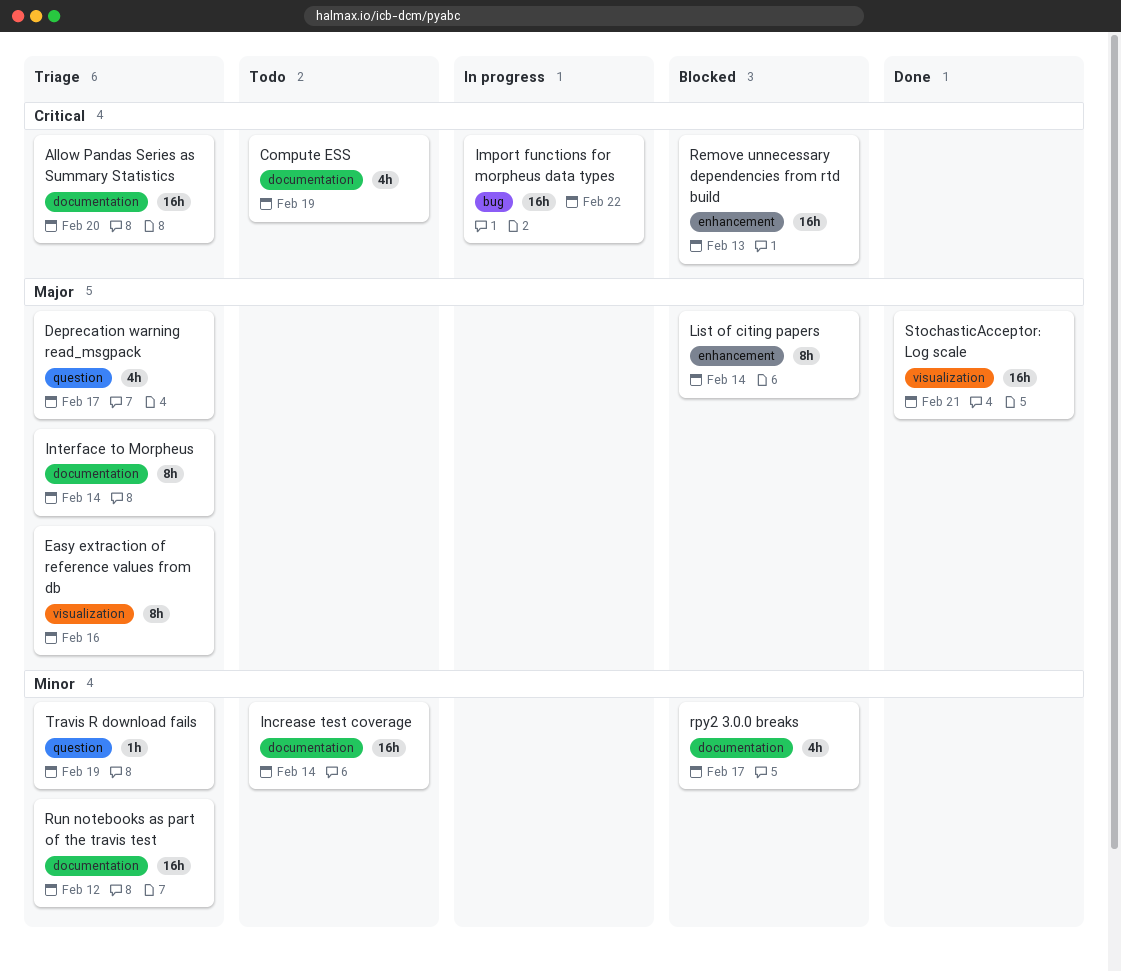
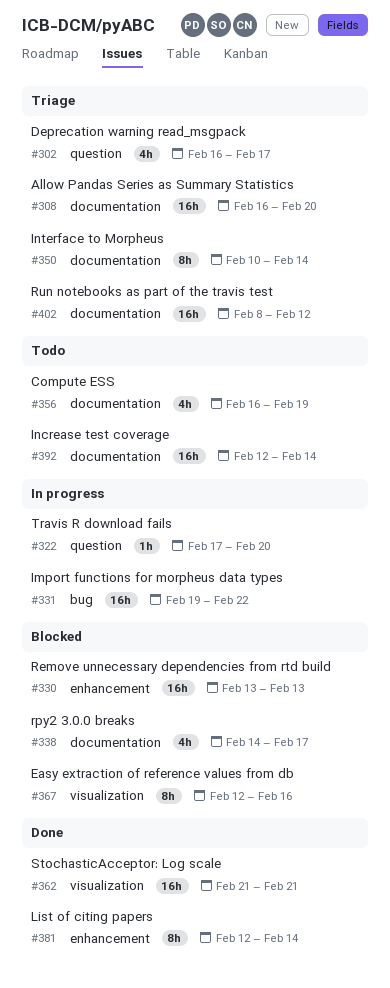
Easy extraction of reference values from db, status: Triage -> Blocked
List of citing papers, status: Blocked -> Done
Travis R download fails, status: Triage -> In progress
Travis R download fails, due: Feb 19 -> Feb 20

